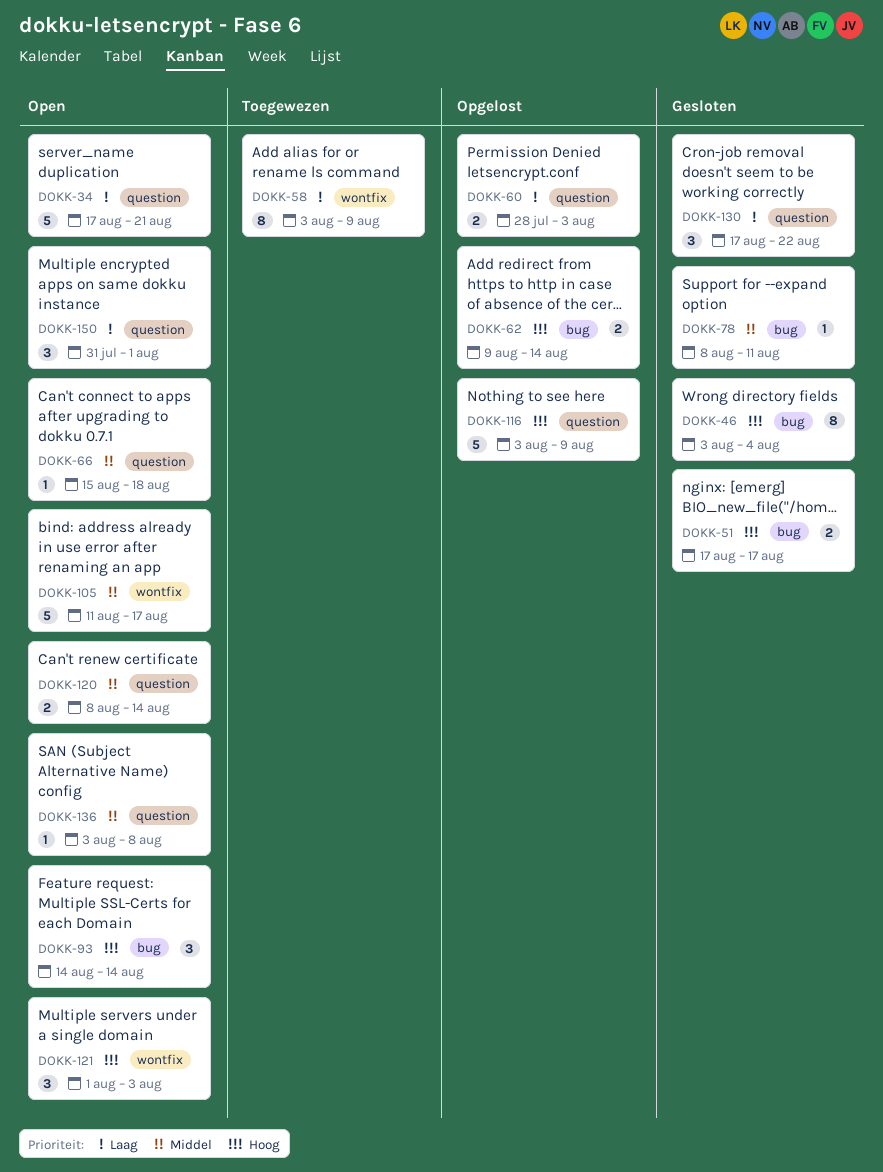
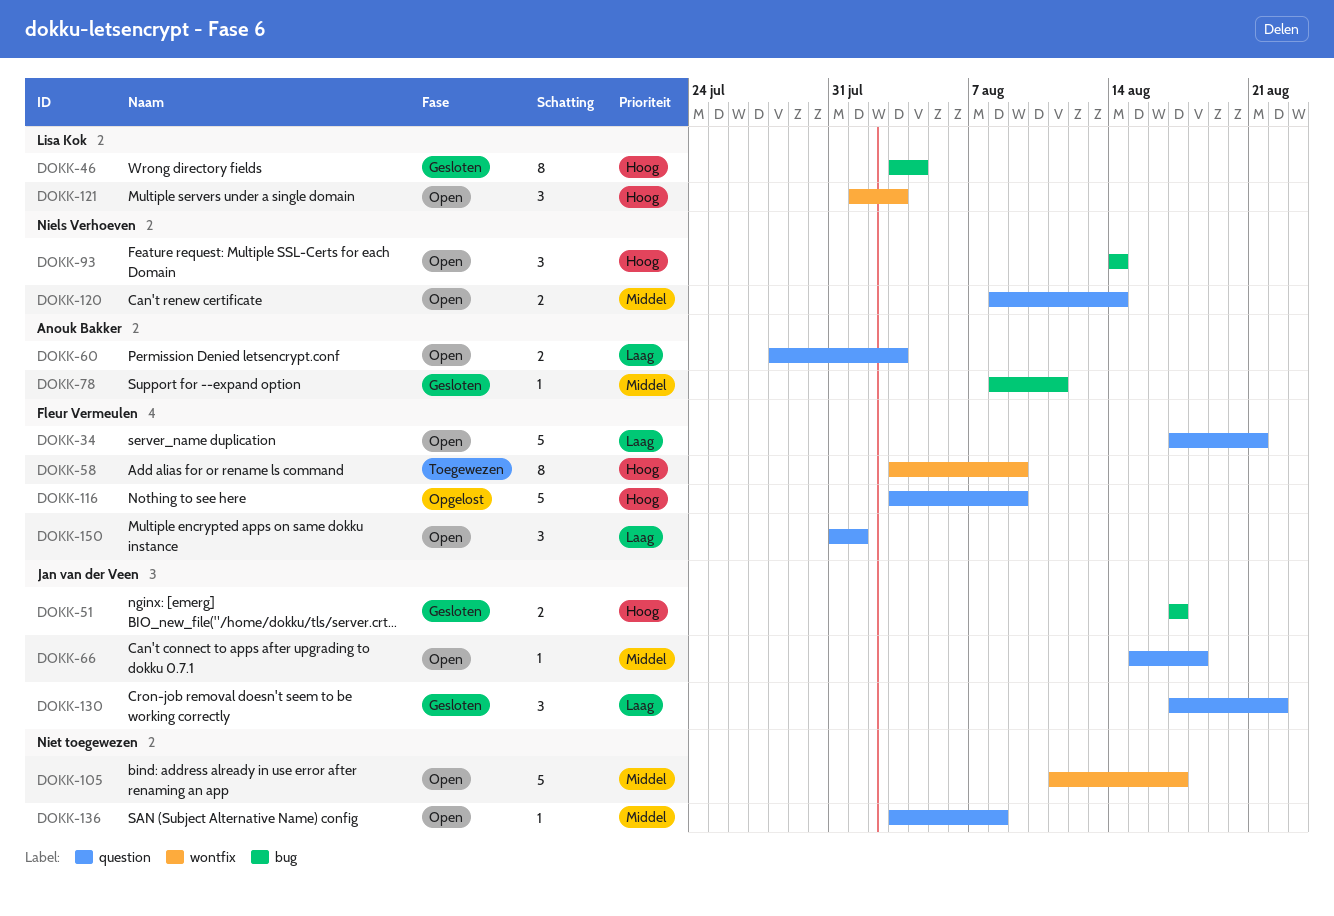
DOKK-58, priority: Laag -> Hoog
DOKK-60, status: Opgelost -> Open
DOKK-62: present -> none

